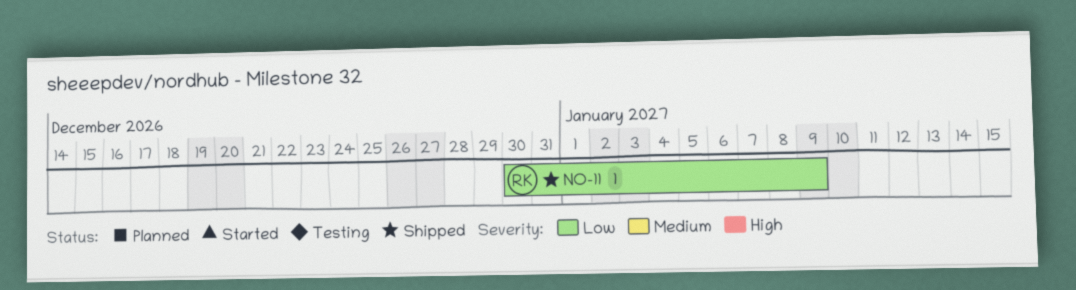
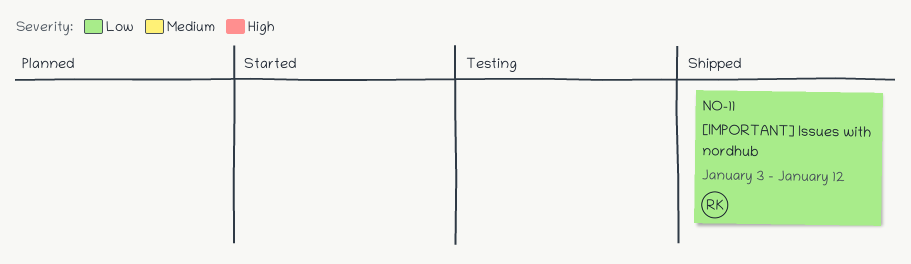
NO-11, start: Dec 30 -> Jan 3
NO-11, due: Jan 9 -> Jan 12

